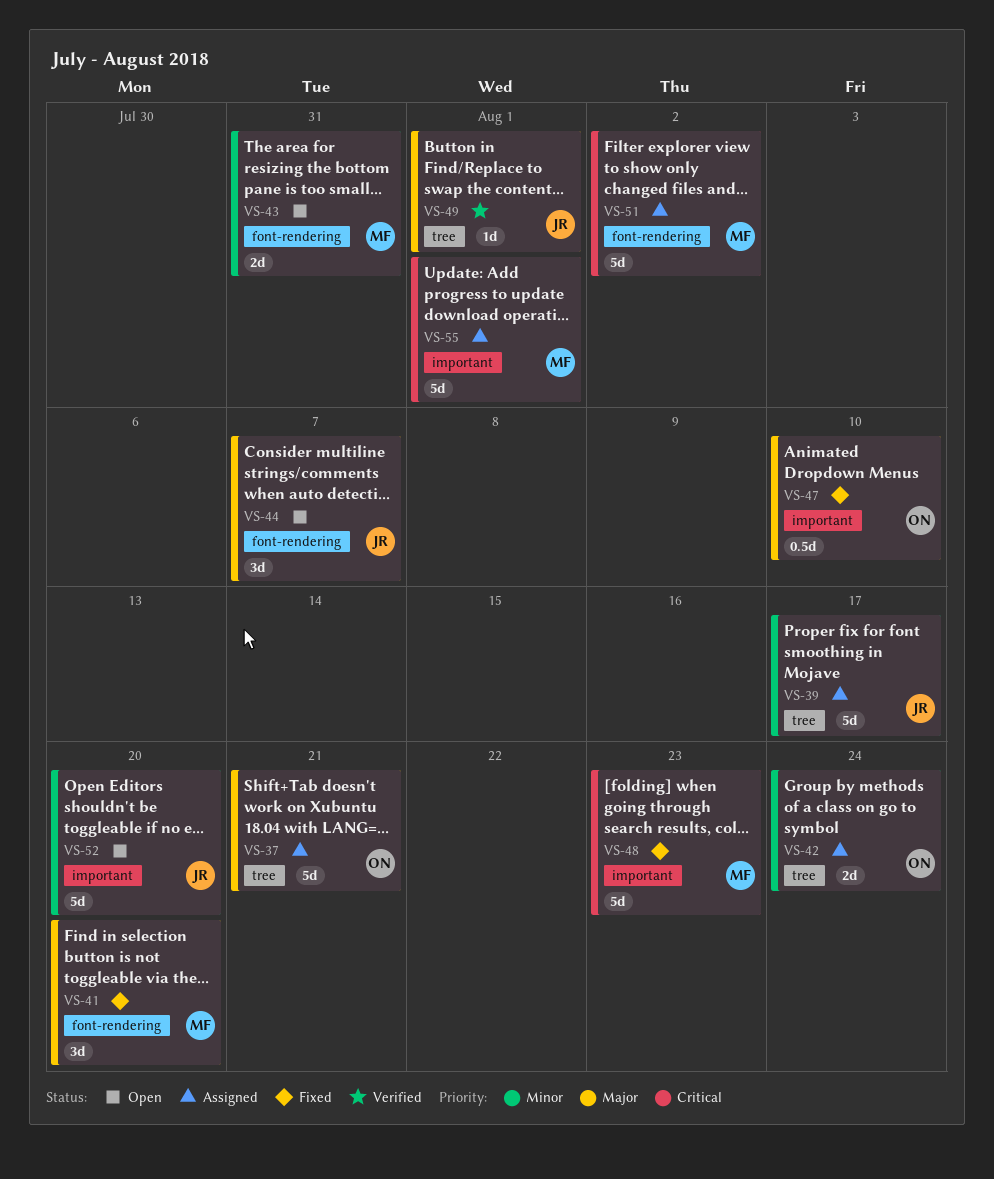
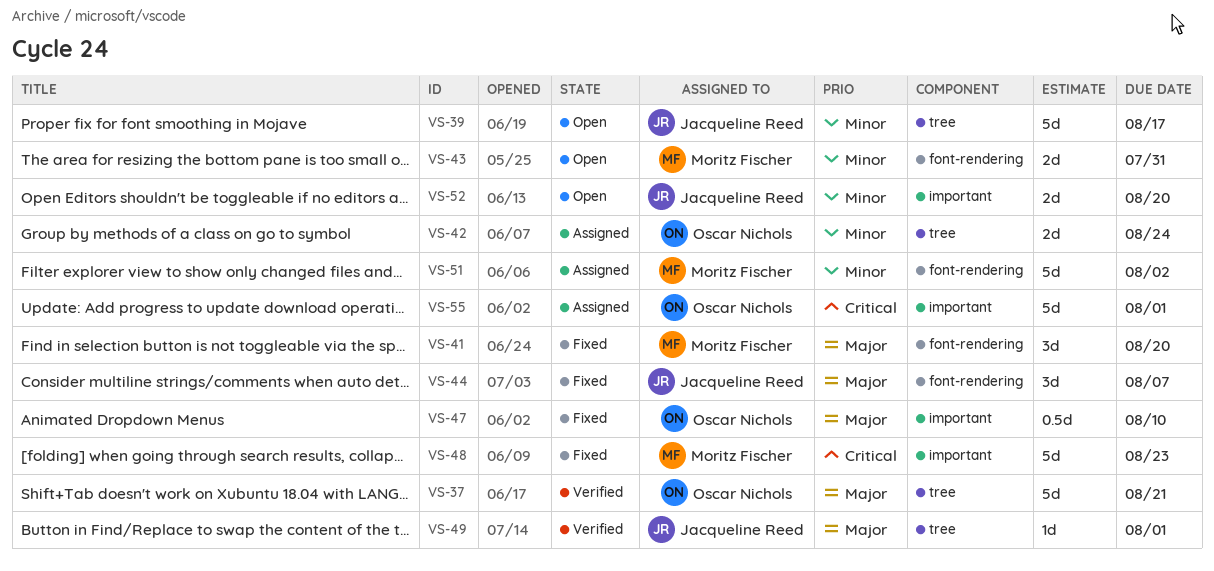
VS-37, status: Assigned -> Verified
VS-39, status: Assigned -> Open
VS-44, status: Open -> Fixed
VS-51, priority: Critical -> Minor
VS-52, estimate: 5d -> 2d
VS-55, owner: Moritz Fischer -> Oscar Nichols

